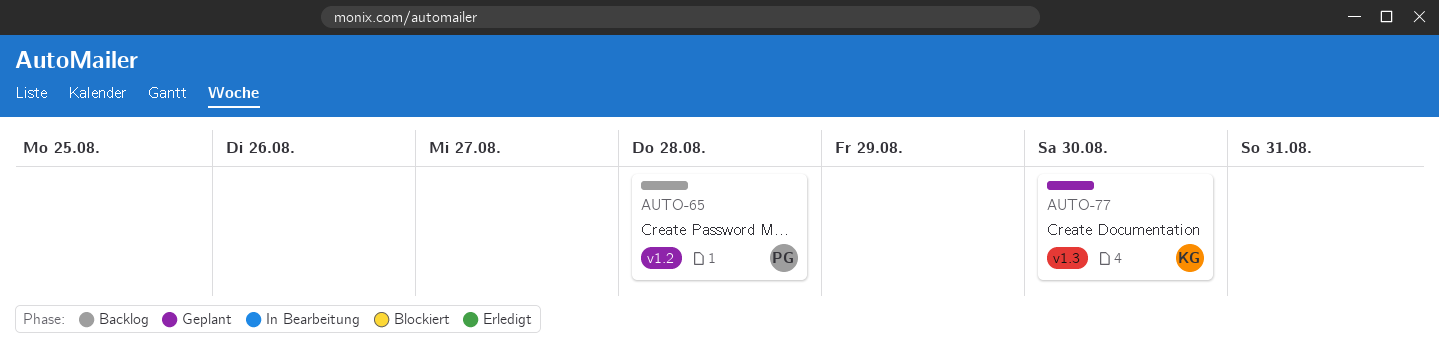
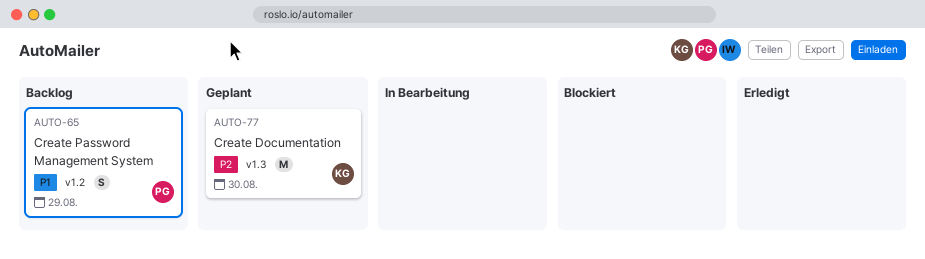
AUTO-65, due: Aug 28 -> Aug 29

